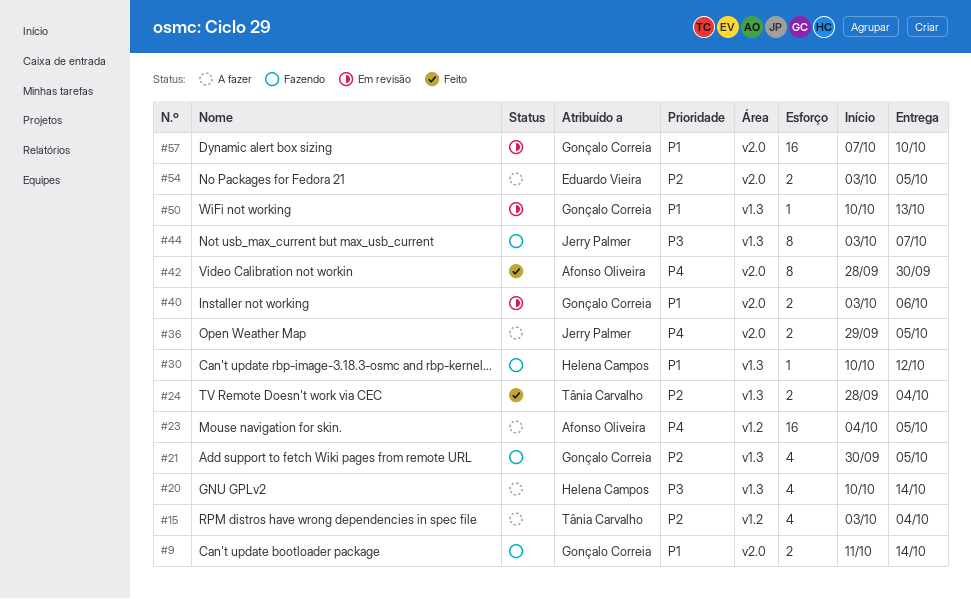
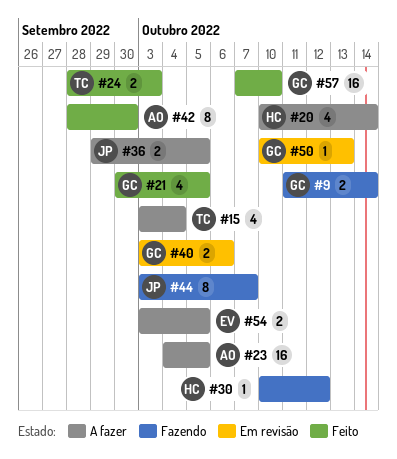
#21, status: Fazendo -> Feito
#24, due: Oct 4 -> Oct 3
#57, status: Em revisão -> Feito

